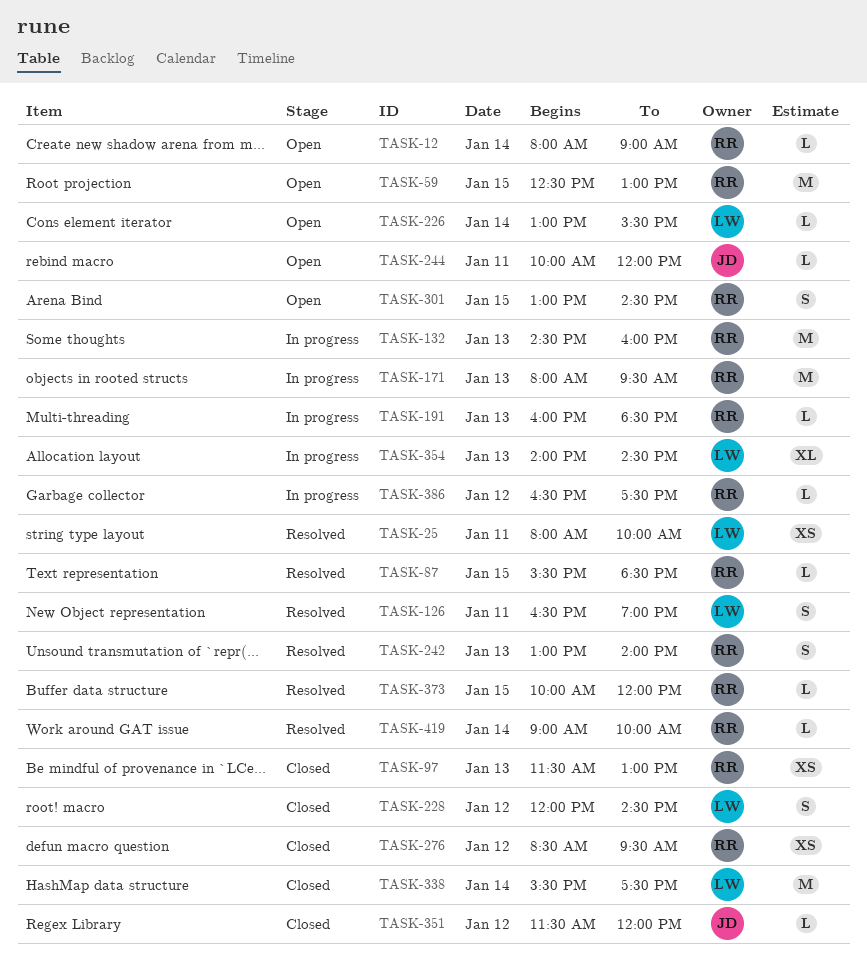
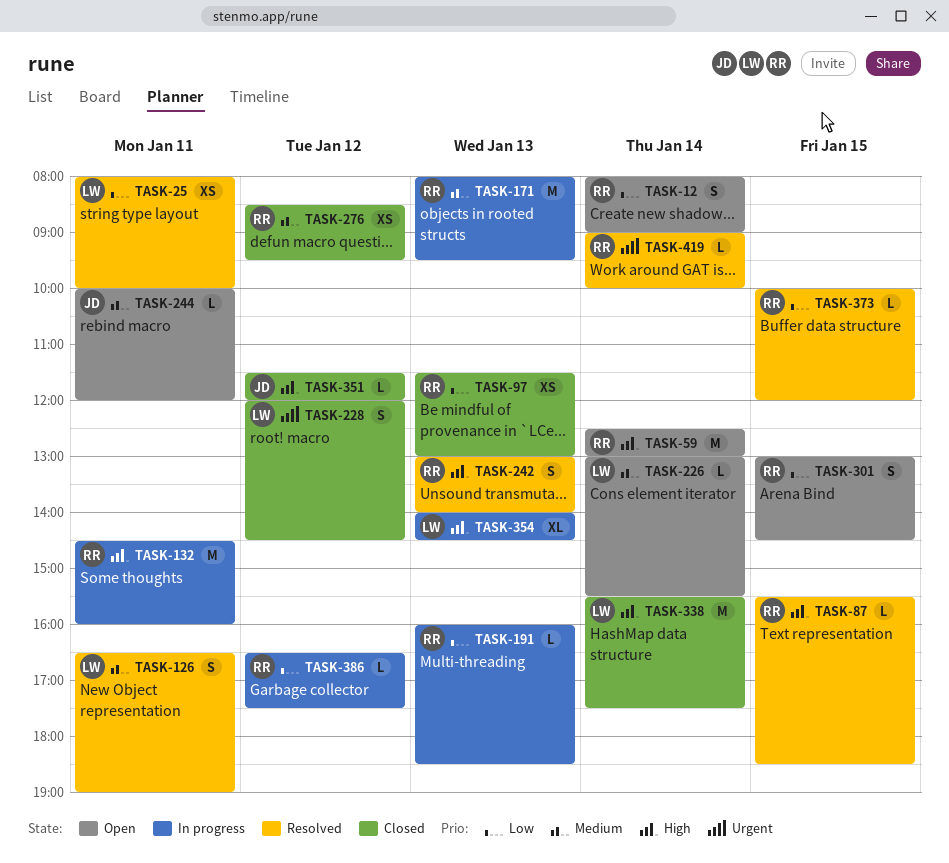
TASK-12, estimate: L -> S
TASK-59, day: Jan 15 -> Jan 14
TASK-132, day: Jan 13 -> Jan 11

